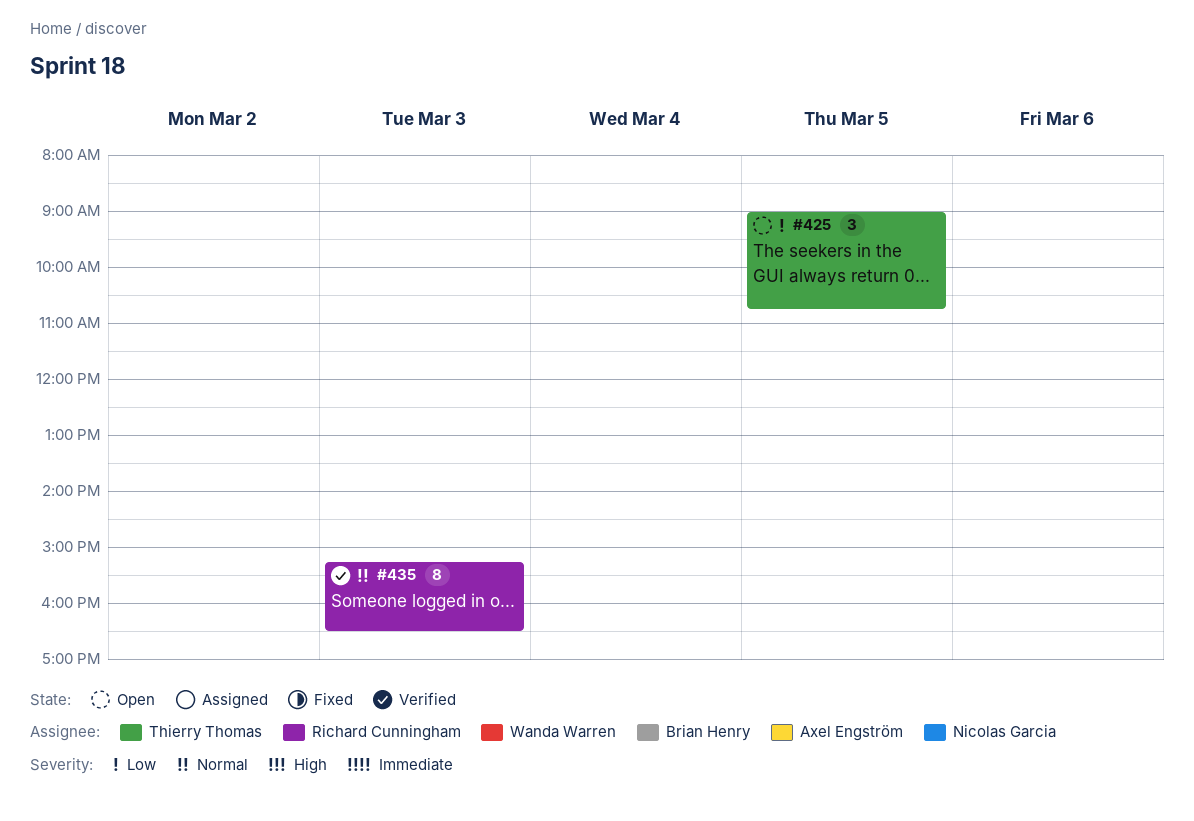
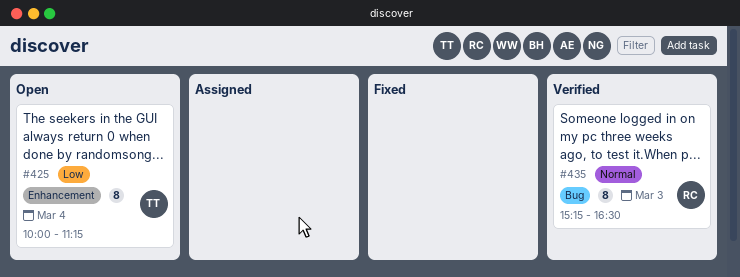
#425, estimate: 3 -> 8
#425, day: Mar 5 -> Mar 4
#425, begins: 09:00 -> 10:00
#425, ends: 10:45 -> 11:15

